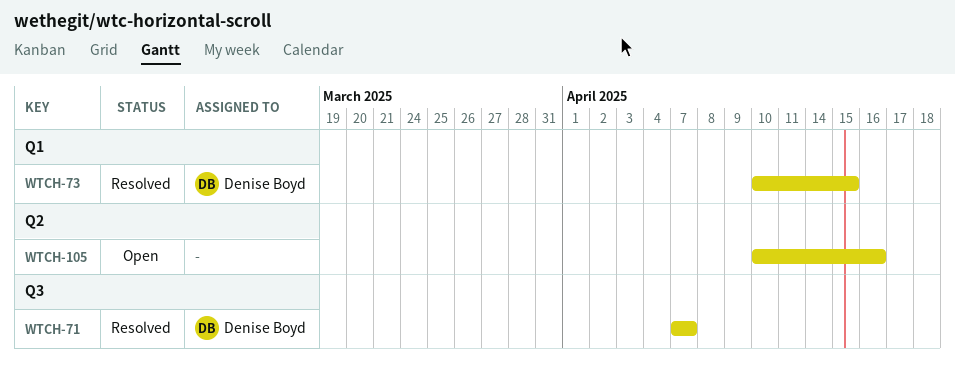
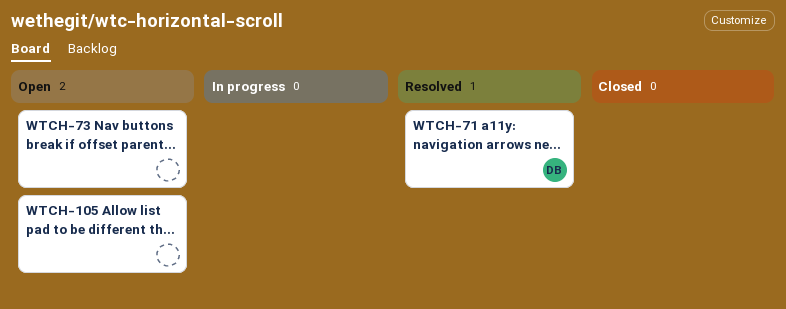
WTCH-73, status: Resolved -> Open
WTCH-73, owner: Denise Boyd -> none

